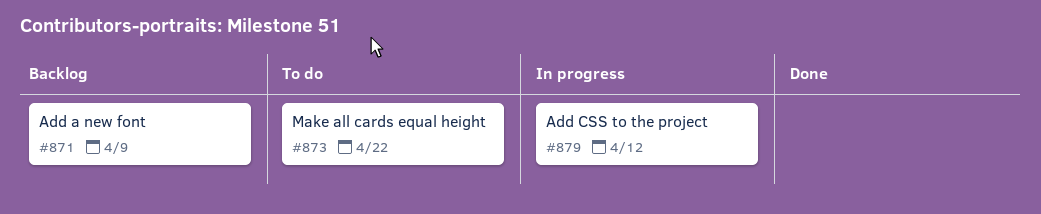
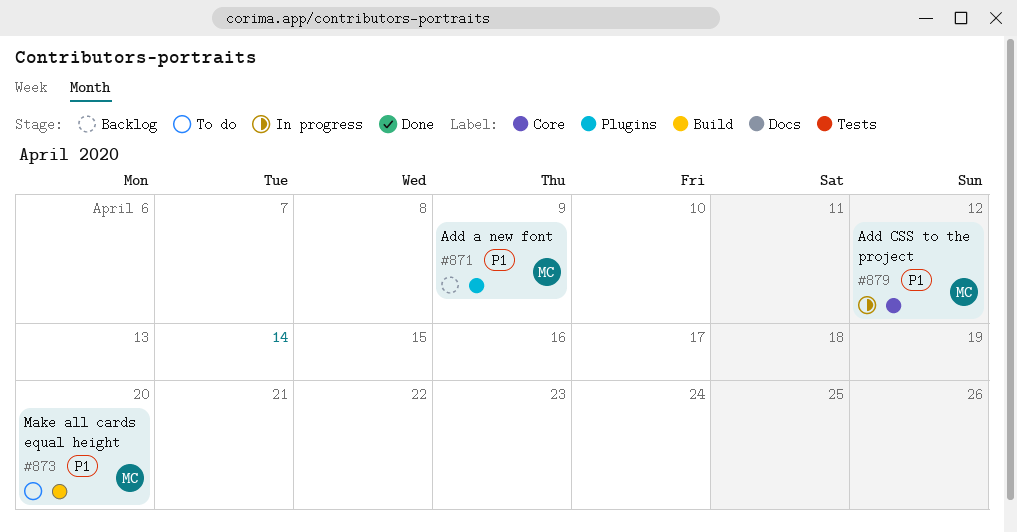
#873, due: Apr 22 -> Apr 20

